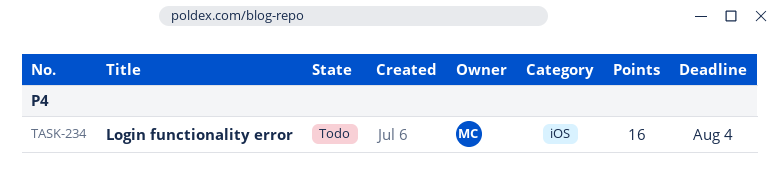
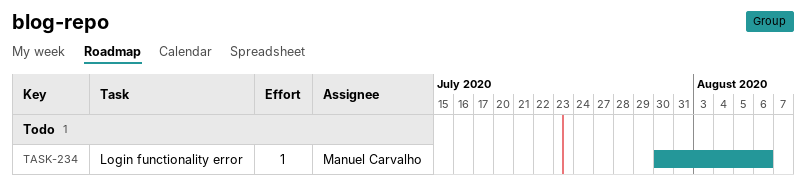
TASK-234, estimate: 16 -> 1
TASK-234, due: Aug 4 -> Aug 6

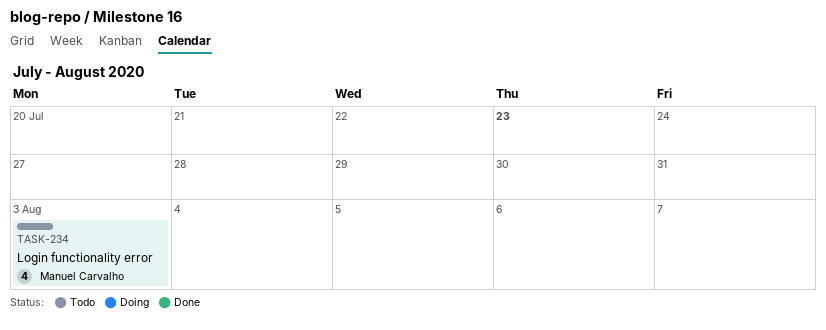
TASK-234, estimate: 1 -> 4
TASK-234, due: Aug 6 -> Aug 3

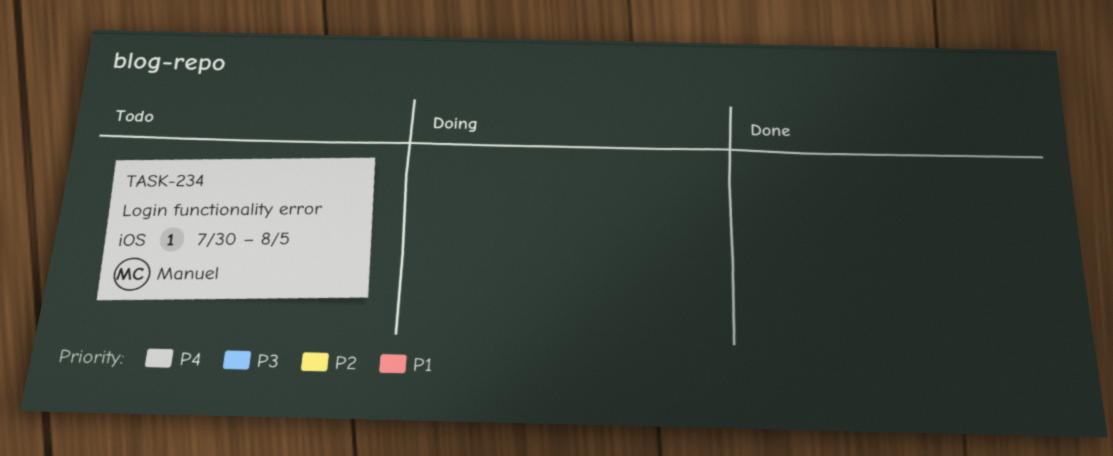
TASK-234, estimate: 4 -> 1
TASK-234, due: Aug 3 -> Aug 5

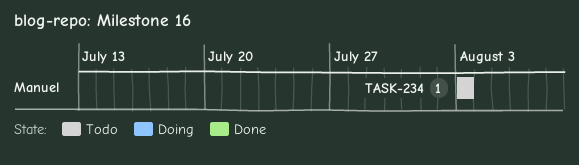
TASK-234, start: Jul 30 -> Aug 3
TASK-234, due: Aug 5 -> Aug 3

